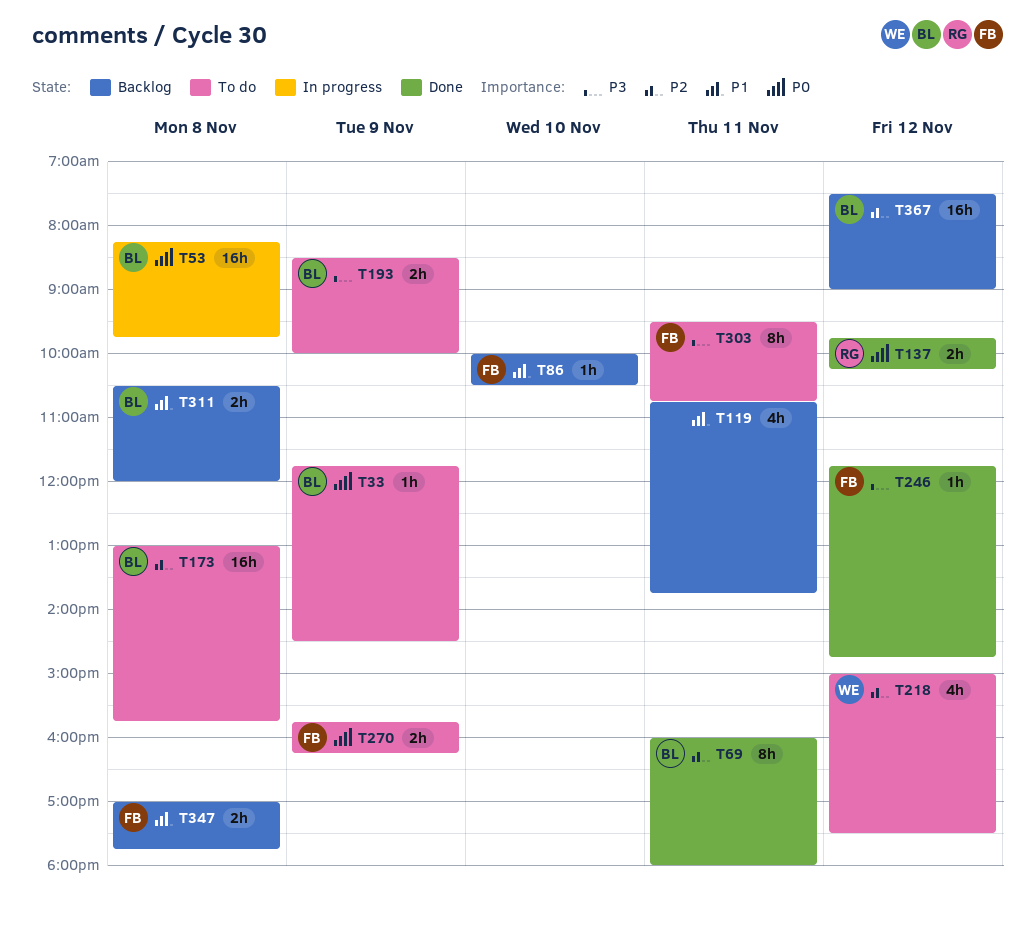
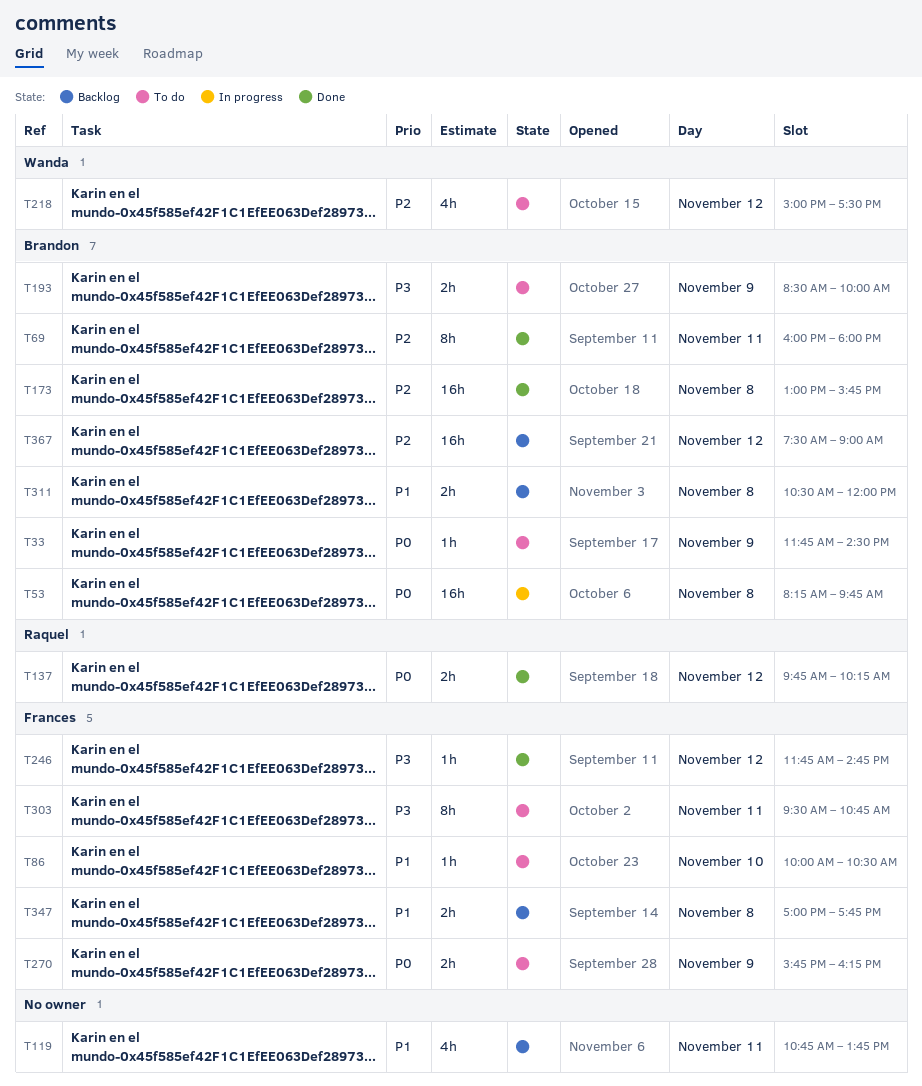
T86, status: Backlog -> To do
T173, status: To do -> Done

